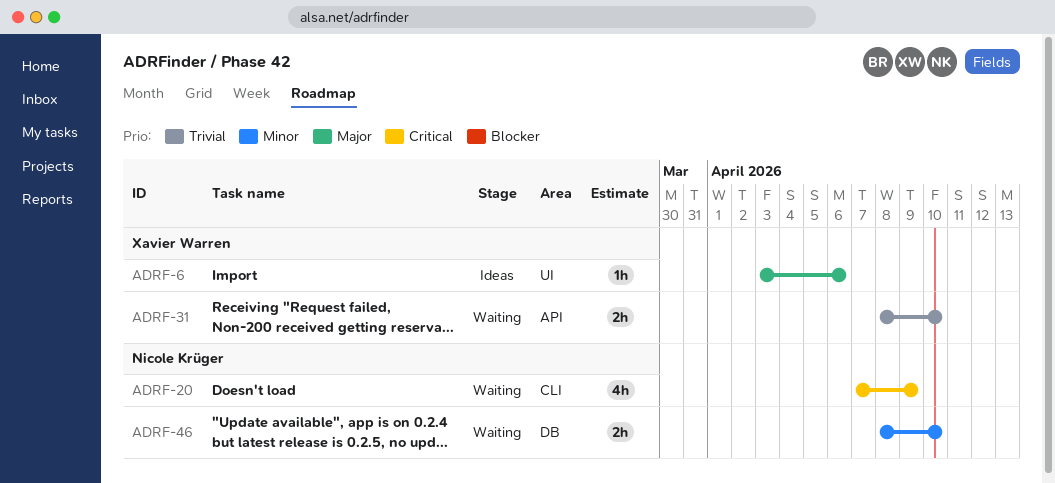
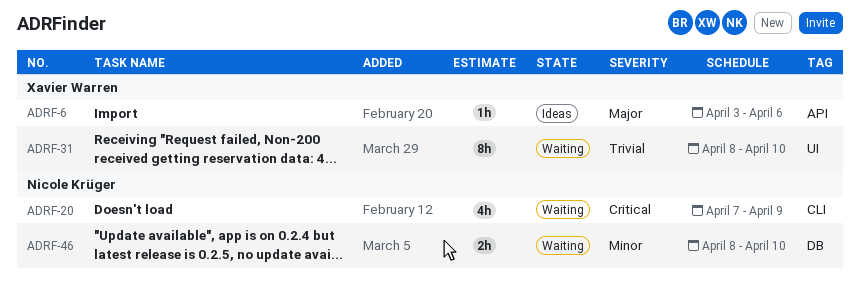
ADRF-6, label: UI -> API
ADRF-31, label: API -> UI
ADRF-31, estimate: 2h -> 8h

